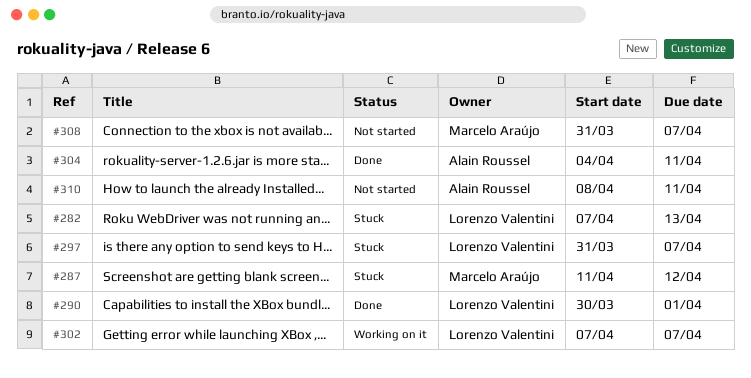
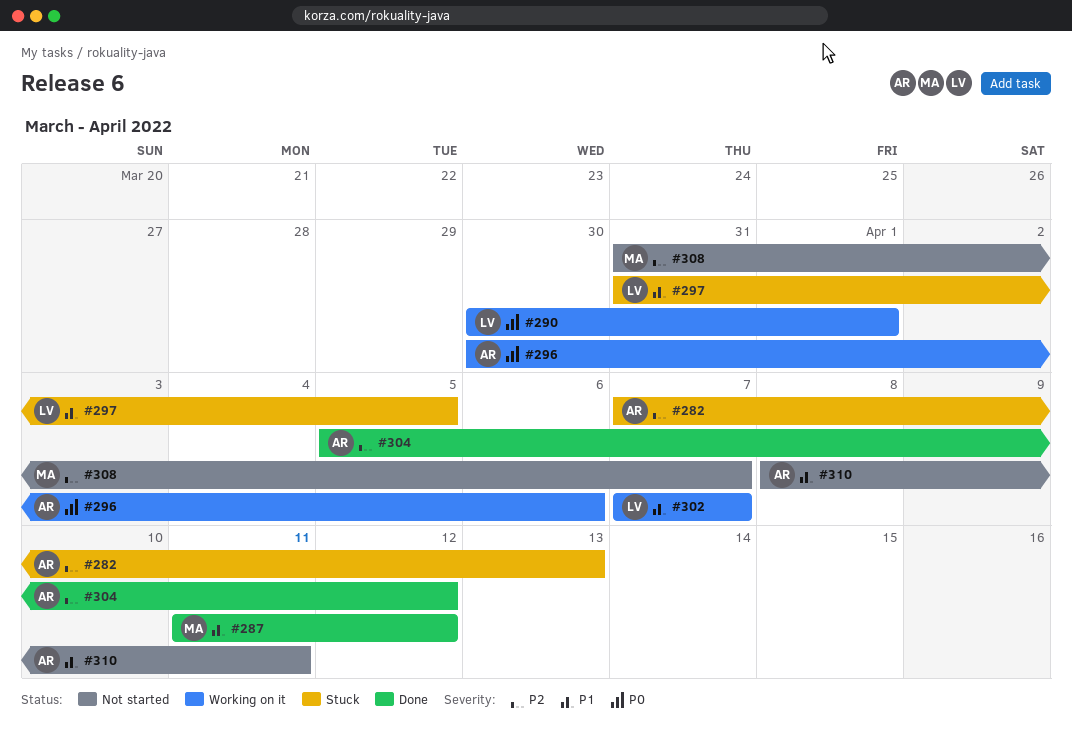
#282, owner: Lorenzo Valentini -> Alain Roussel
#287, status: Stuck -> Done
#290, status: Done -> Working on it
#296: none -> present
#297, due: Apr 7 -> Apr 5
#304, start: Apr 4 -> Apr 5
#304, due: Apr 11 -> Apr 12

